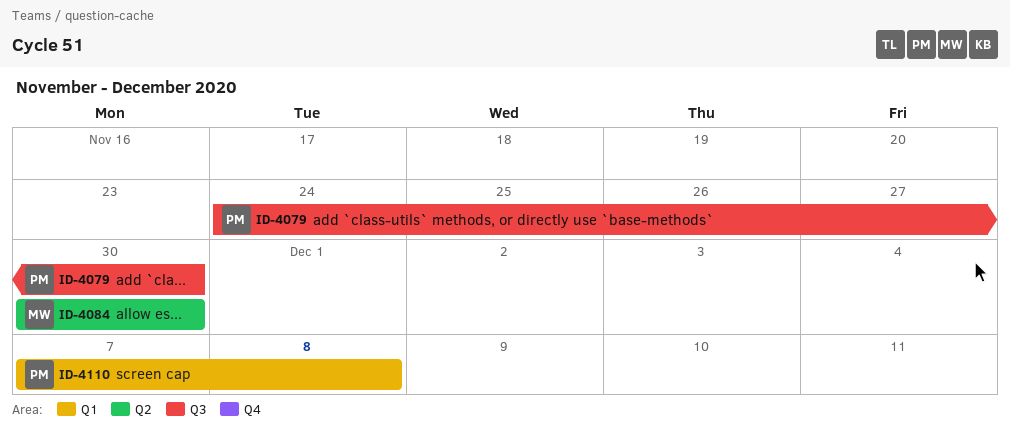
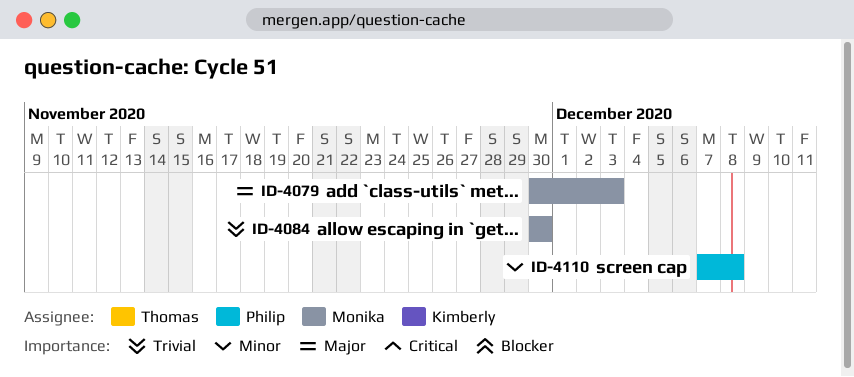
ID-4079, owner: Philip -> Monika
ID-4079, start: Nov 24 -> Nov 30
ID-4079, due: Nov 30 -> Dec 3

